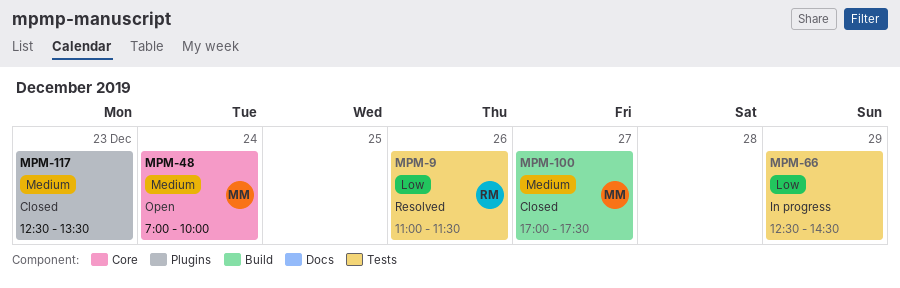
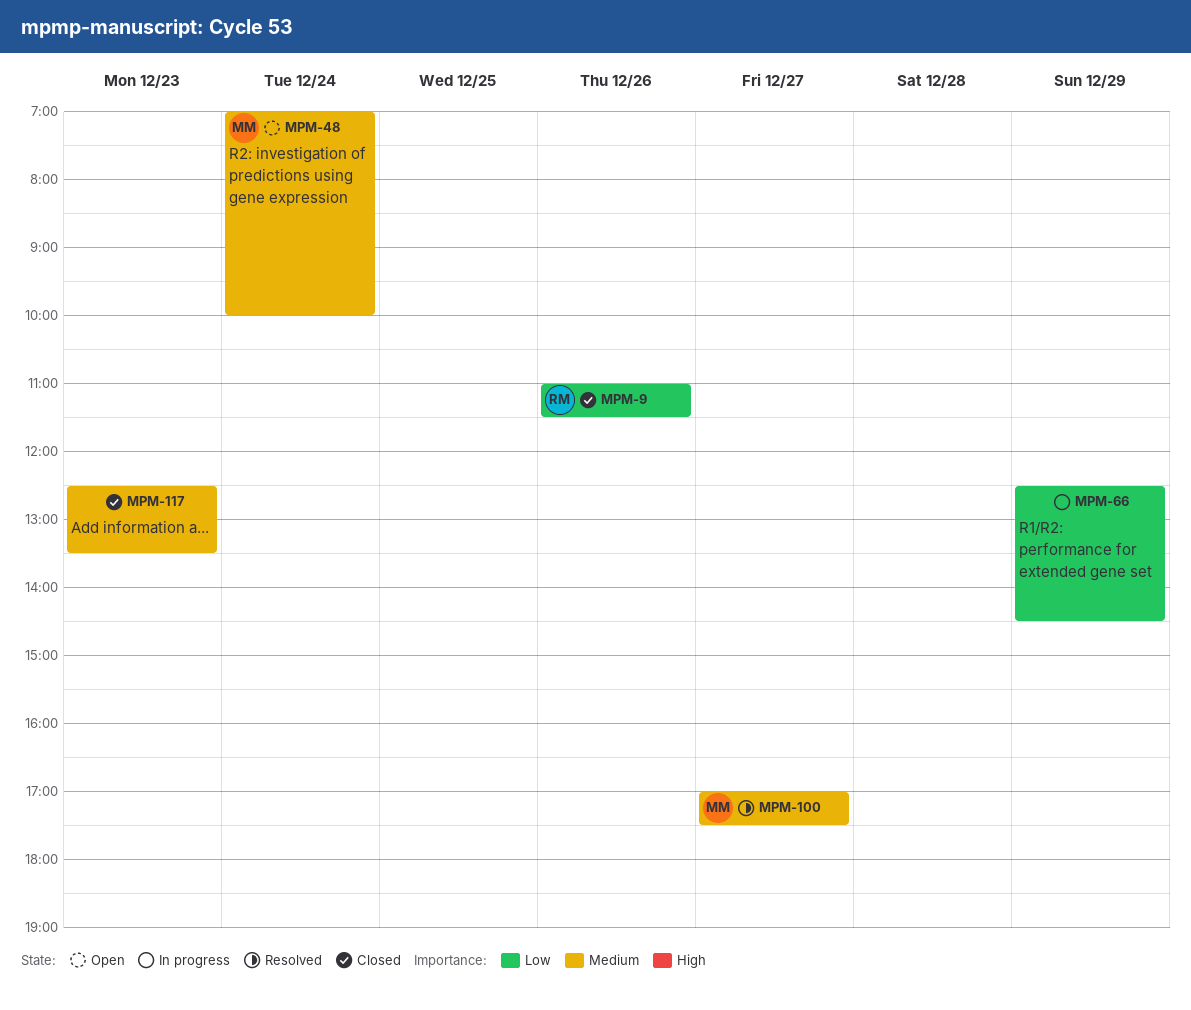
MPM-9, status: Resolved -> Closed
MPM-100, status: Closed -> Resolved

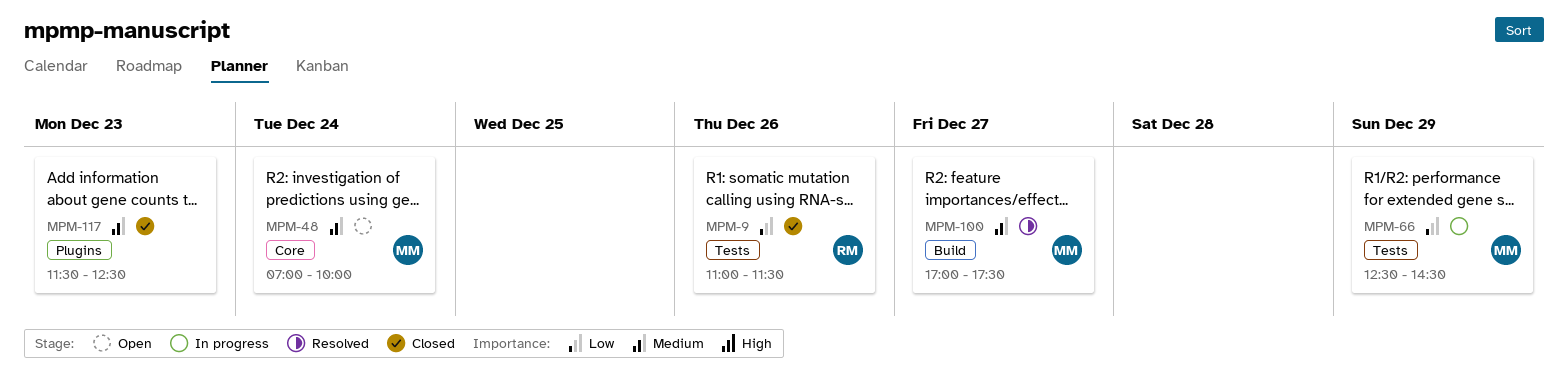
MPM-66, owner: none -> MM
MPM-117, begins: 12:30 -> 11:30
MPM-117, ends: 13:30 -> 12:30

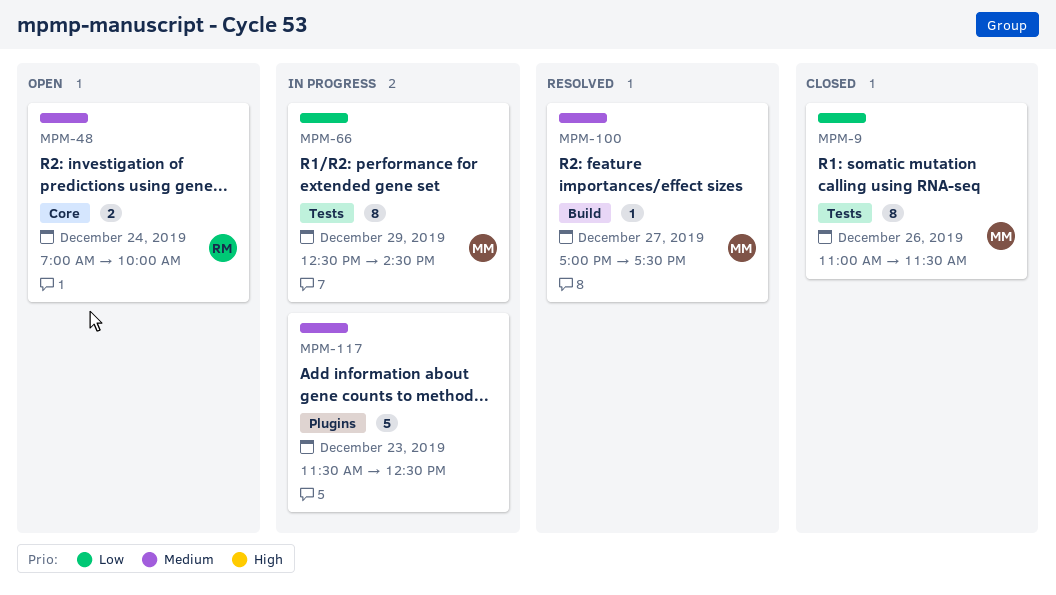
MPM-9, owner: RM -> MM
MPM-48, owner: MM -> RM
MPM-117, status: Closed -> In progress

